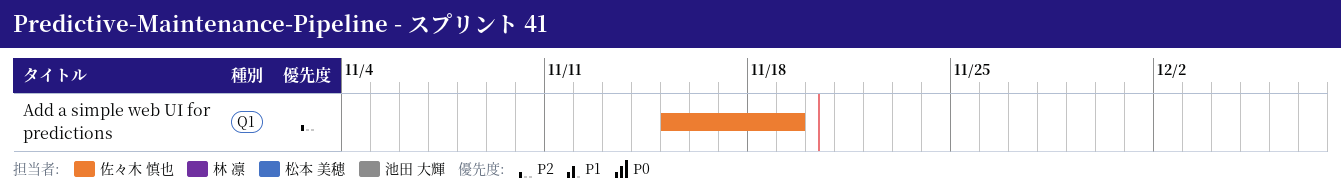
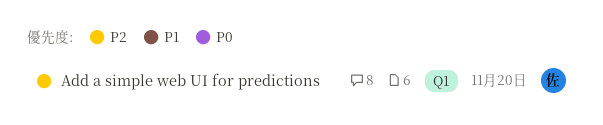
Add a simple web UI for predictions, due: Nov 19 -> Nov 20

